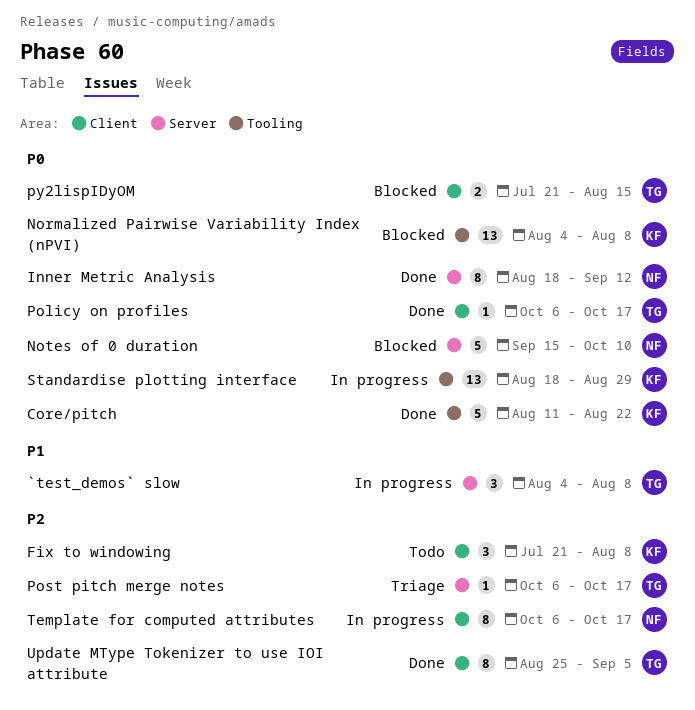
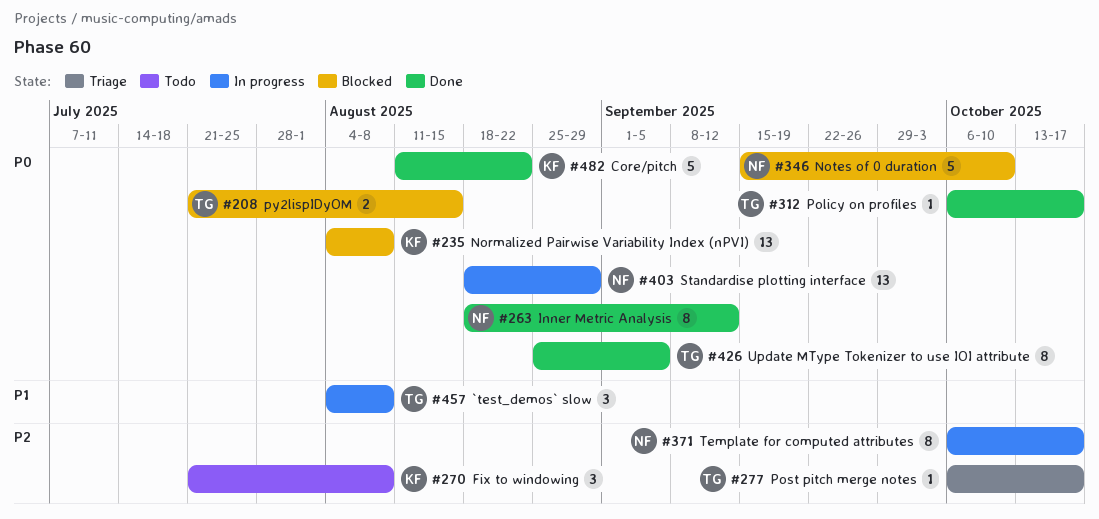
Standardise plotting interface, owner: KF -> NF
Update MType Tokenizer to use IOI attribute, priority: P2 -> P0

